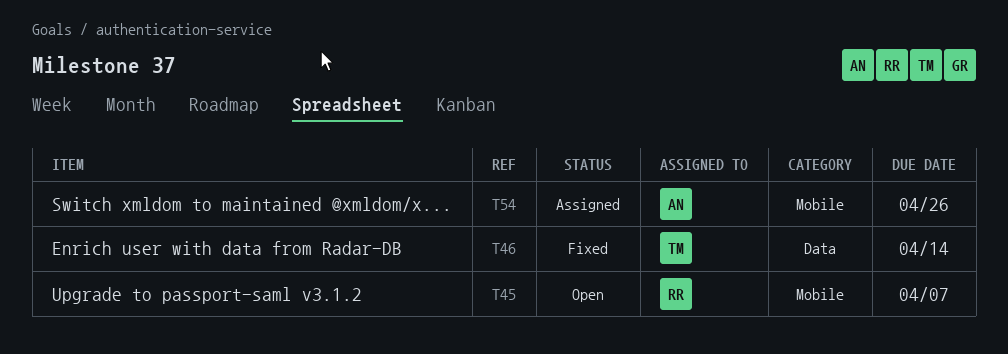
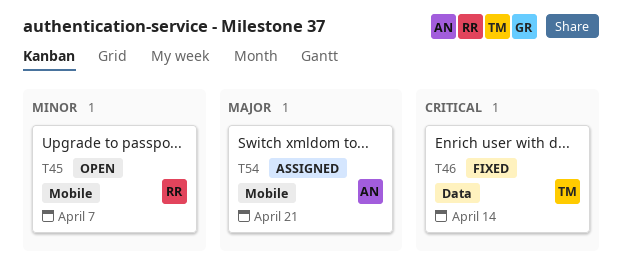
T54, due: Apr 26 -> Apr 21

